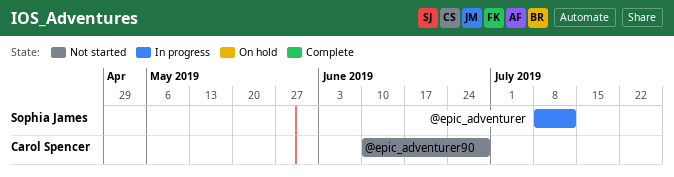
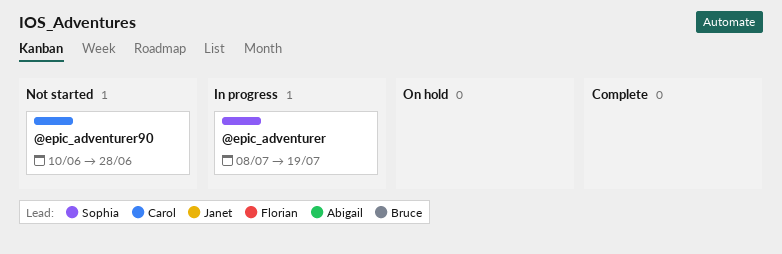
@epic_adventurer, due: Jul 12 -> Jul 19

